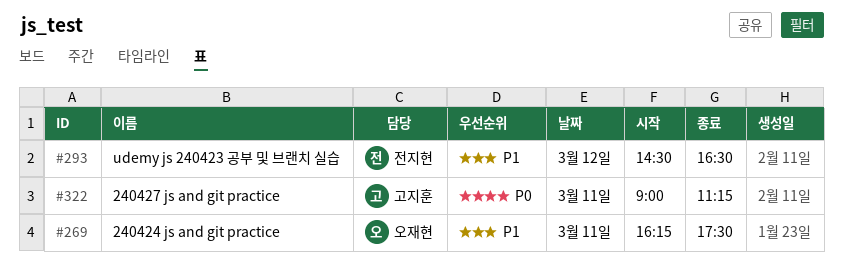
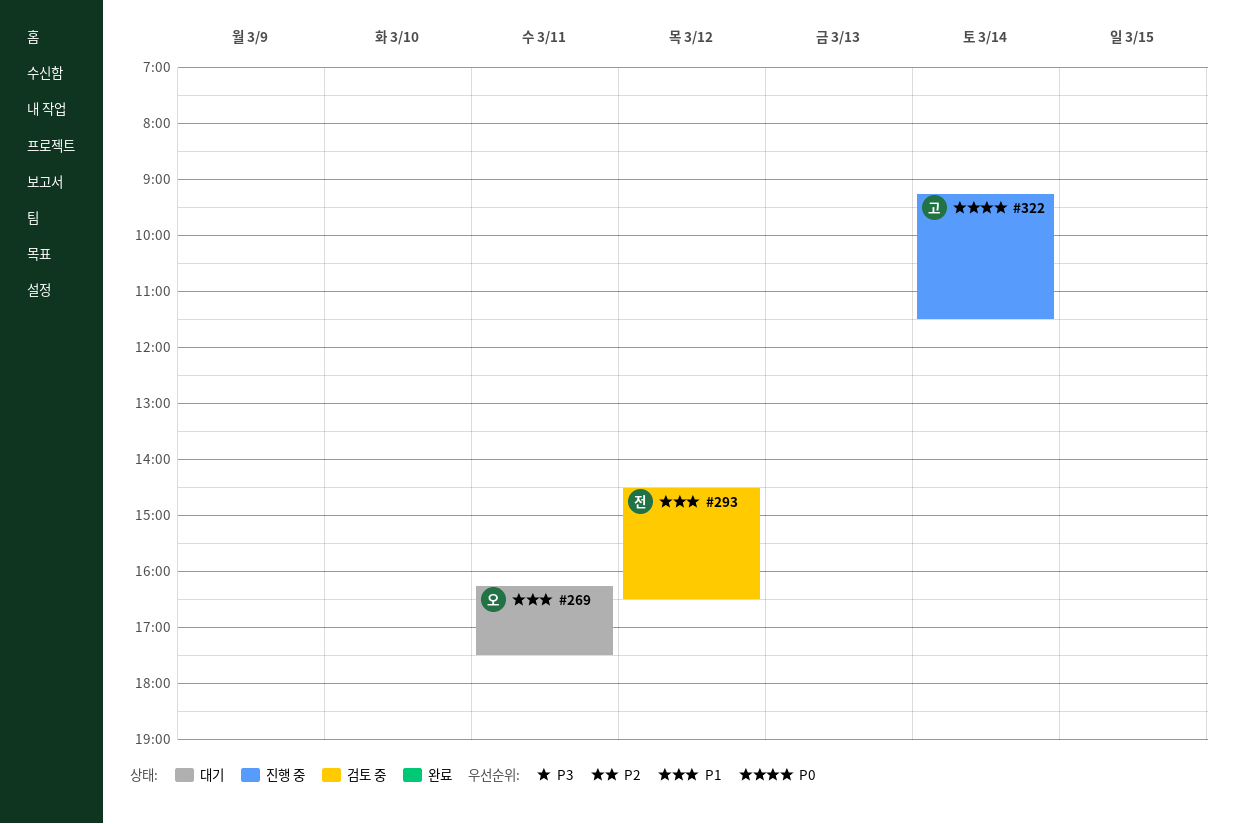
#322, day: Mar 11 -> Mar 14
#322, begins: 09:00 -> 09:15
#322, ends: 11:15 -> 11:30

